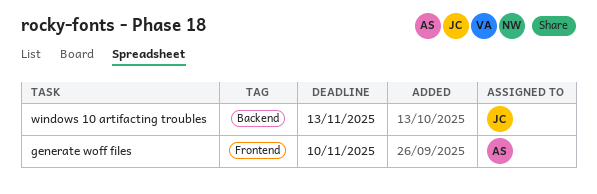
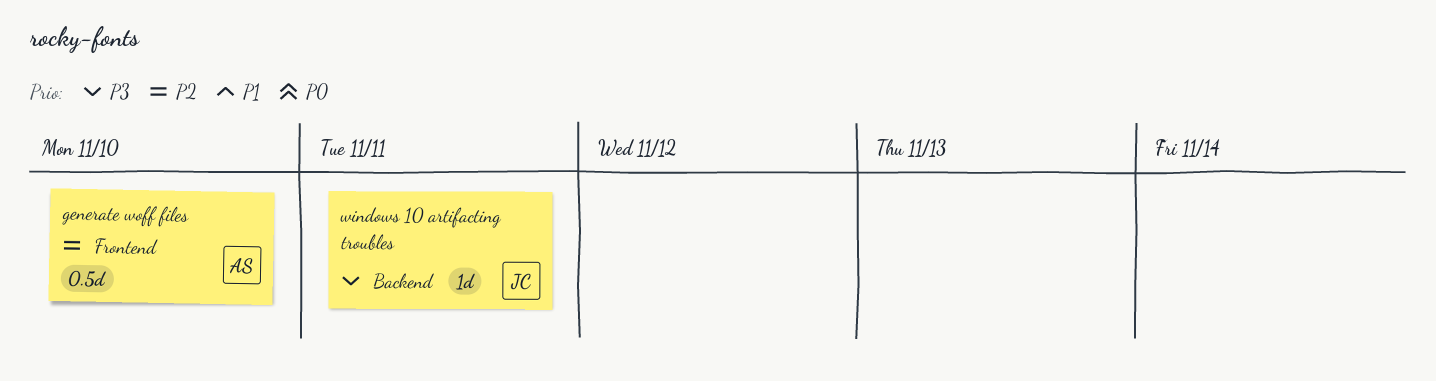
windows 10 artifacting troubles, due: Nov 13 -> Nov 11

